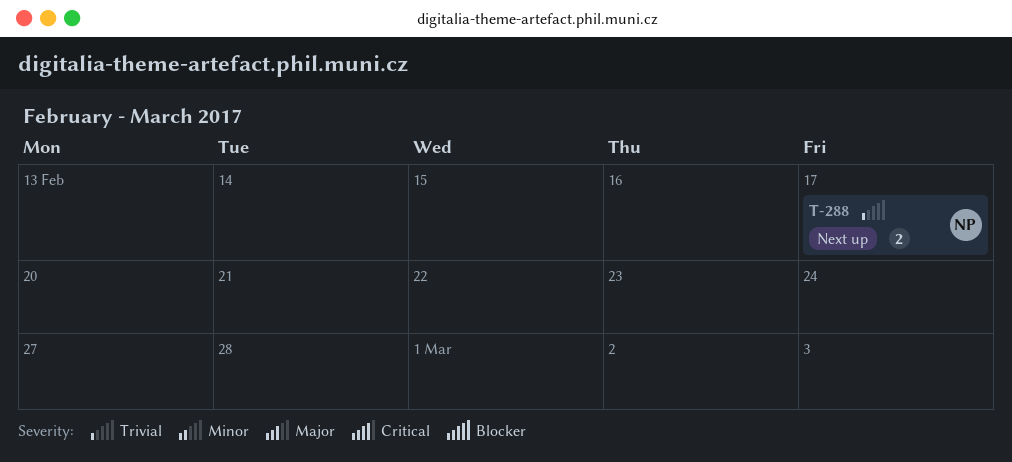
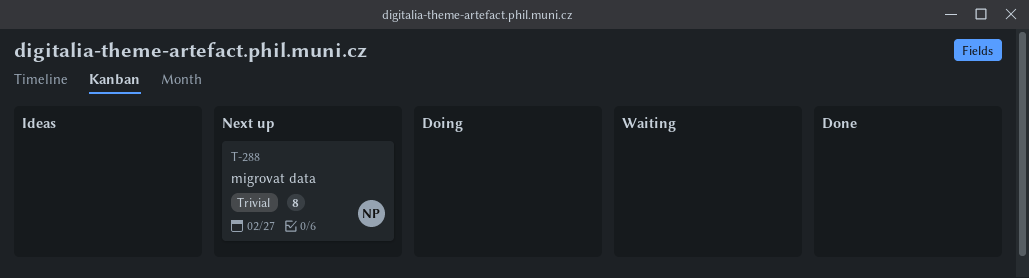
T-288, estimate: 2 -> 8
T-288, due: Feb 17 -> Feb 27

